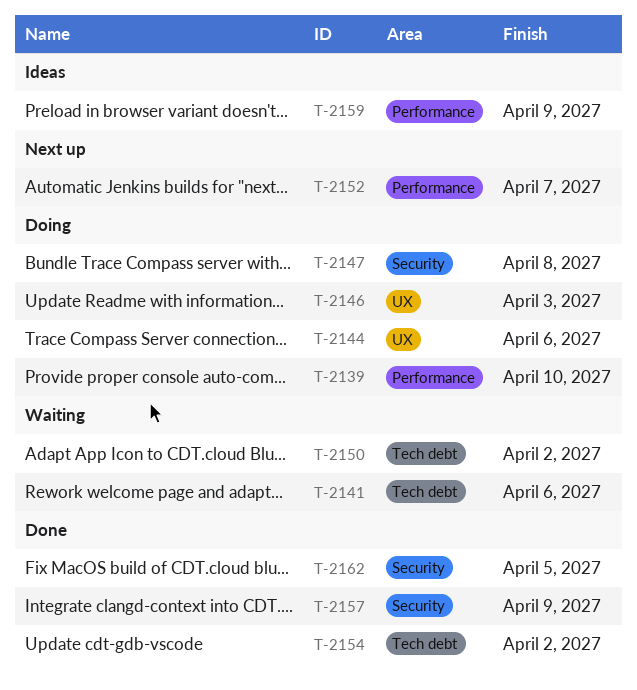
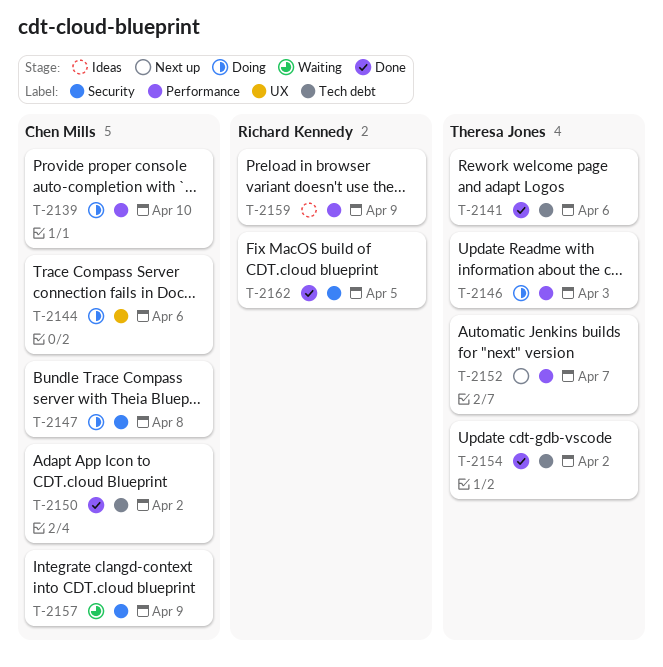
T-2141, status: Waiting -> Done
T-2146, label: UX -> Performance
T-2150, status: Waiting -> Done
T-2157, status: Done -> Waiting

